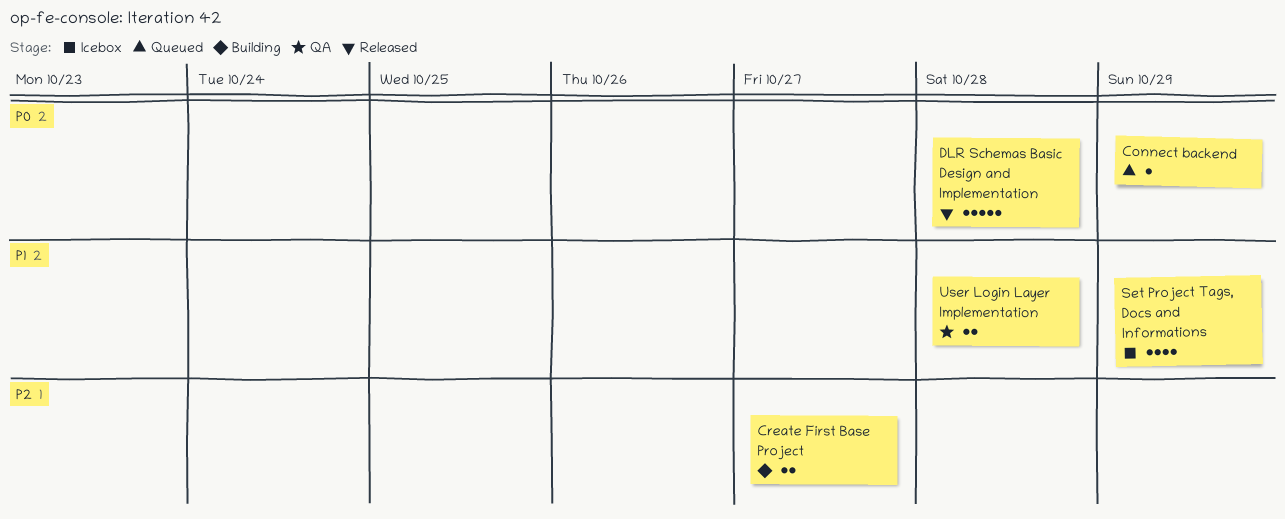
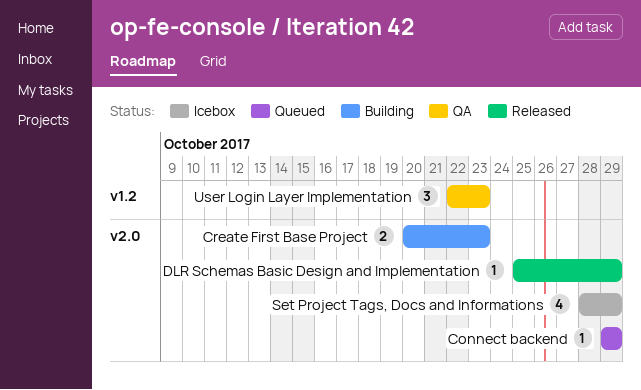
Create First Base Project, due: Oct 27 -> Oct 23
DLR Schemas Basic Design and Implementation, estimate: 5 -> 1
DLR Schemas Basic Design and Implementation, due: Oct 28 -> Oct 29
User Login Layer Implementation, estimate: 2 -> 3
User Login Layer Implementation, due: Oct 28 -> Oct 23

